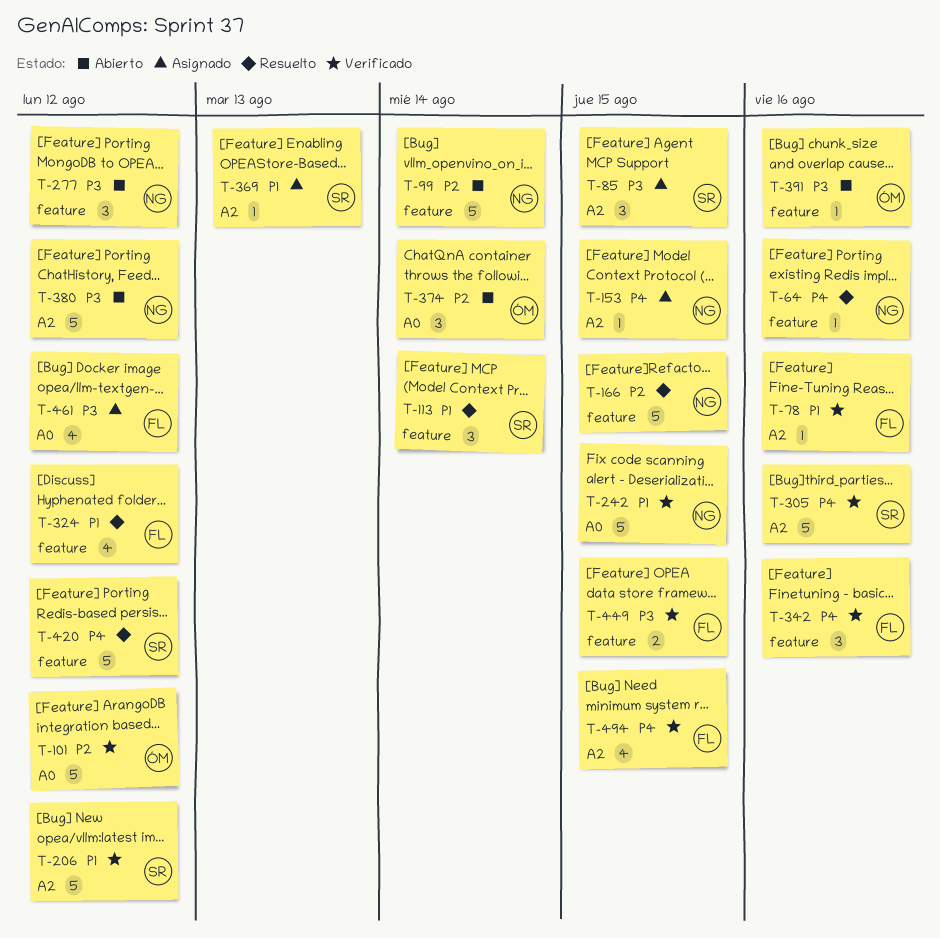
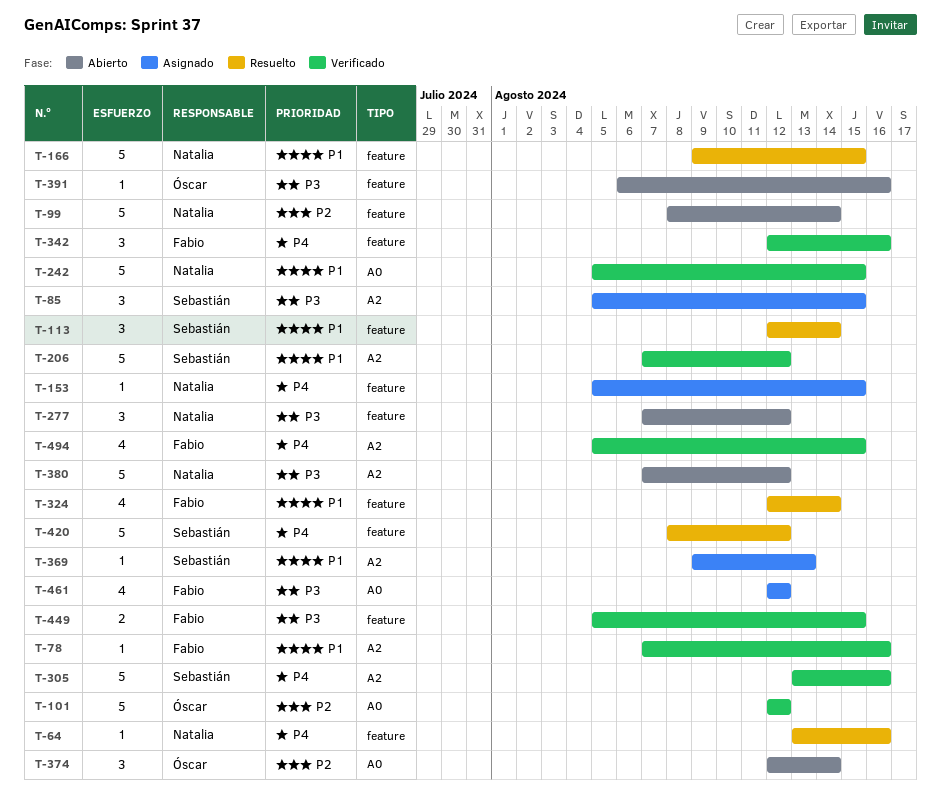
T-153, label: A2 -> feature
T-166, priority: P2 -> P1
T-324, due: Aug 12 -> Aug 14

